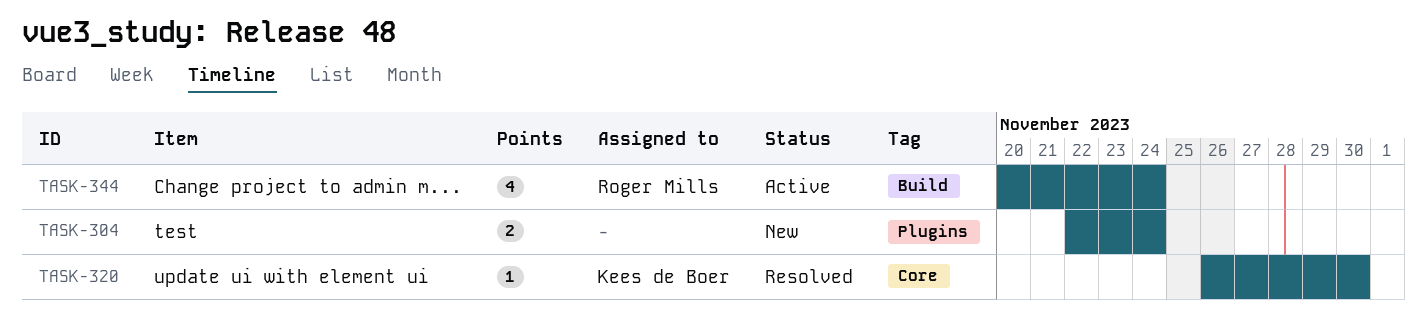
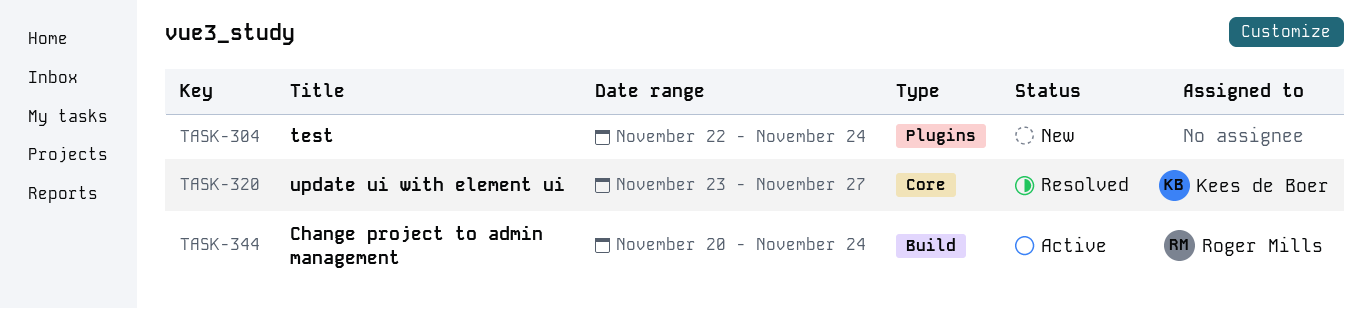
TASK-320, start: Nov 26 -> Nov 23
TASK-320, due: Nov 30 -> Nov 27

